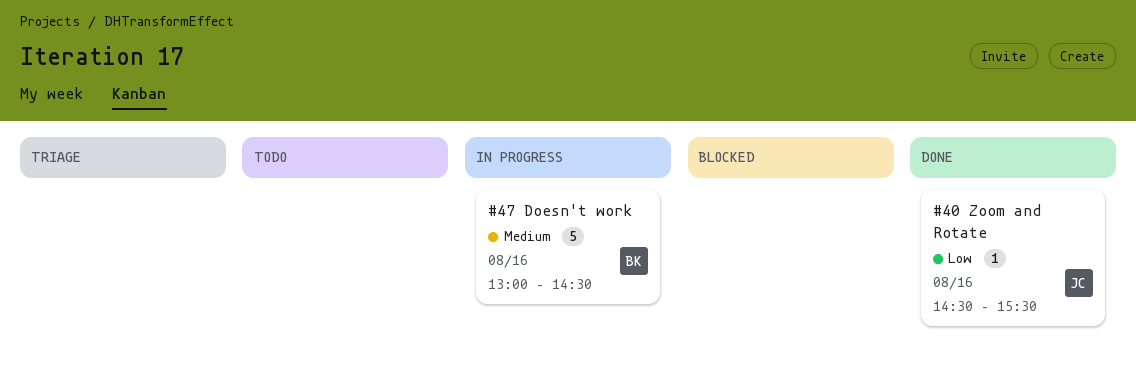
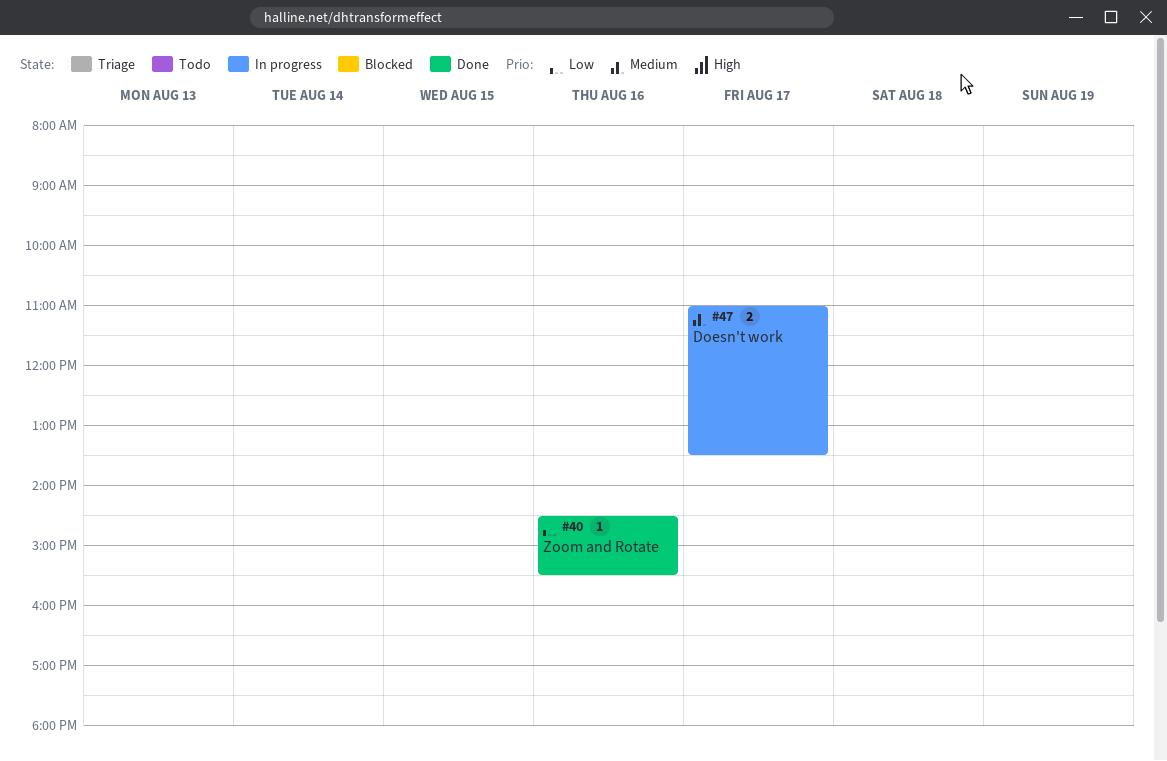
#47, estimate: 5 -> 2
#47, day: Aug 16 -> Aug 17
#47, begins: 13:00 -> 11:00
#47, ends: 14:30 -> 13:30

